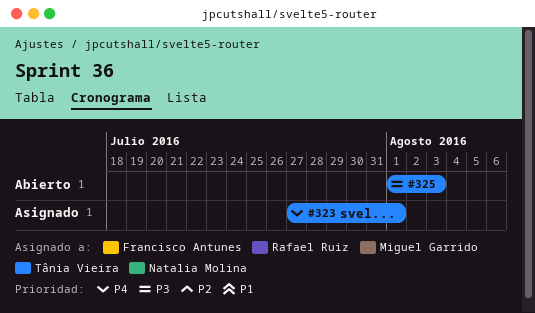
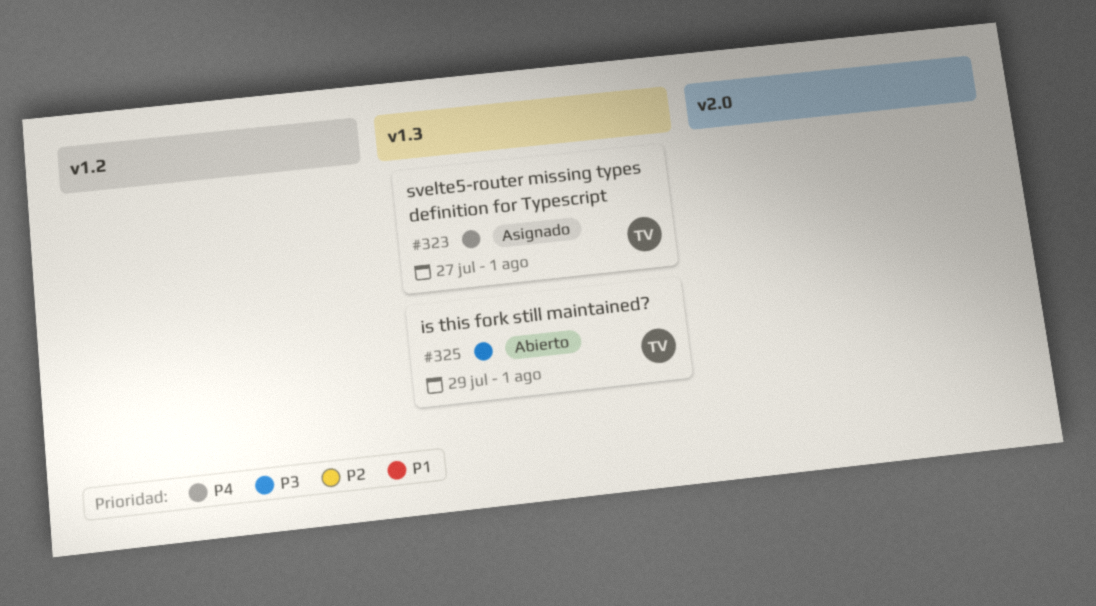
#325, start: Aug 1 -> Jul 29
#325, due: Aug 3 -> Aug 1

